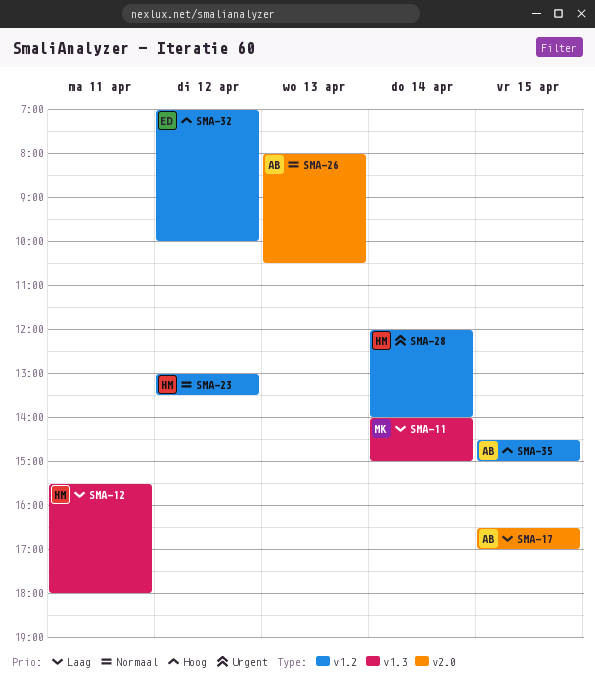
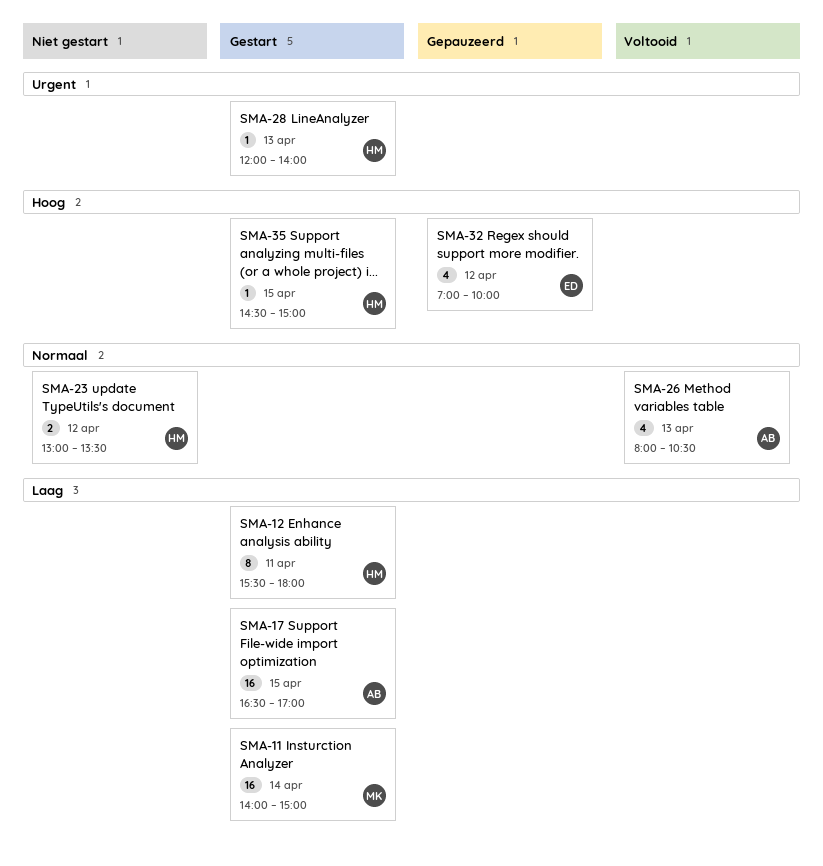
SMA-28, day: Apr 14 -> Apr 13
SMA-35, owner: AB -> HM

